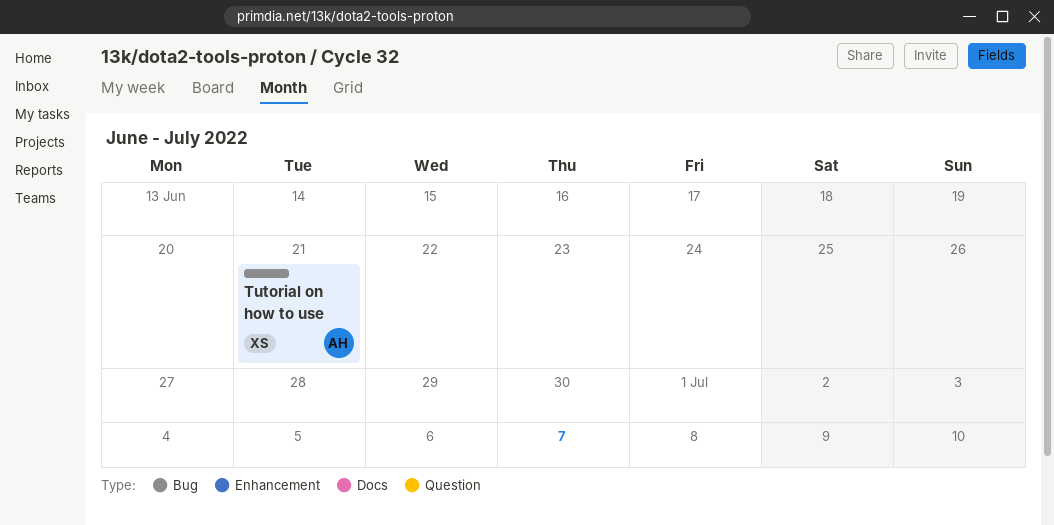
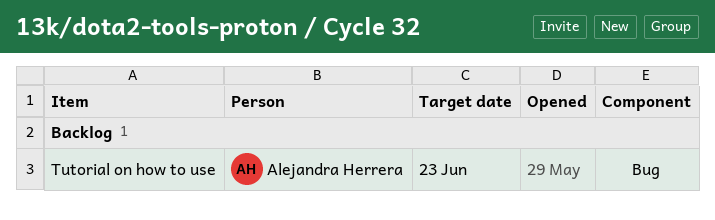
Tutorial on how to use, due: Jun 21 -> Jun 23

